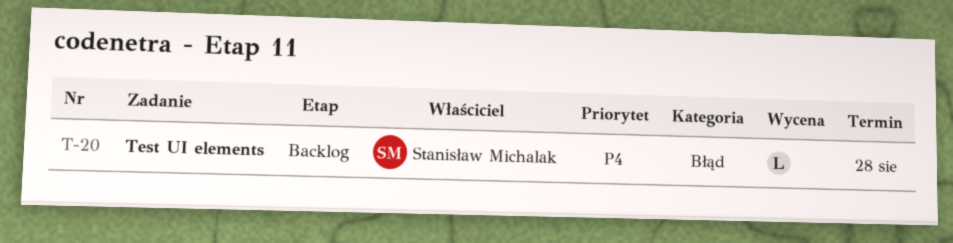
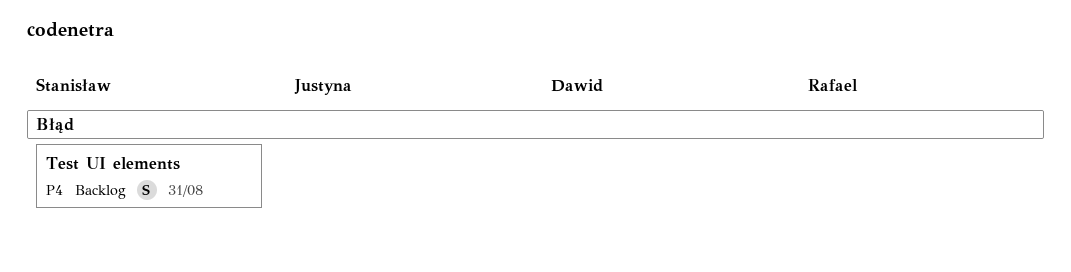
Test UI elements, estimate: L -> S
Test UI elements, due: Aug 28 -> Aug 31

